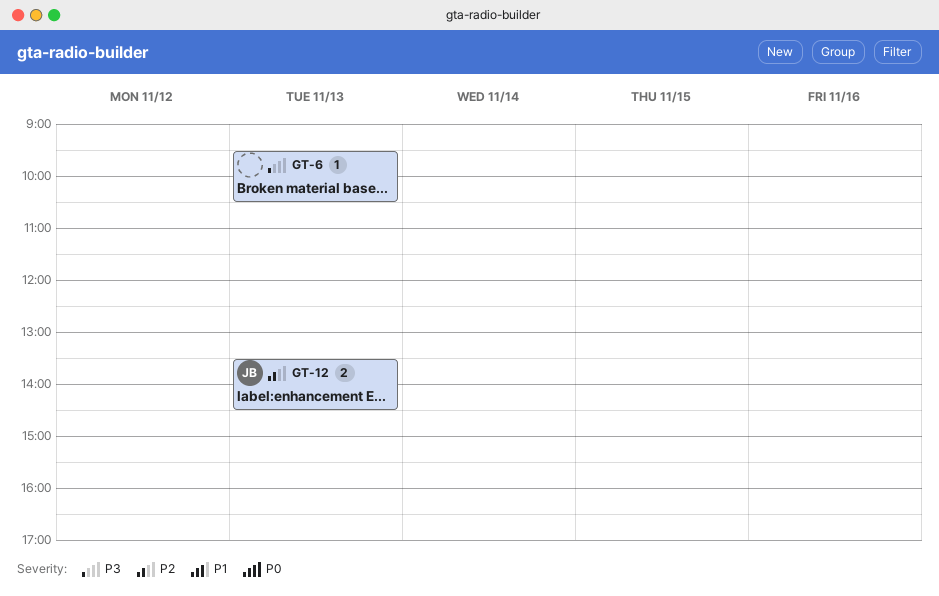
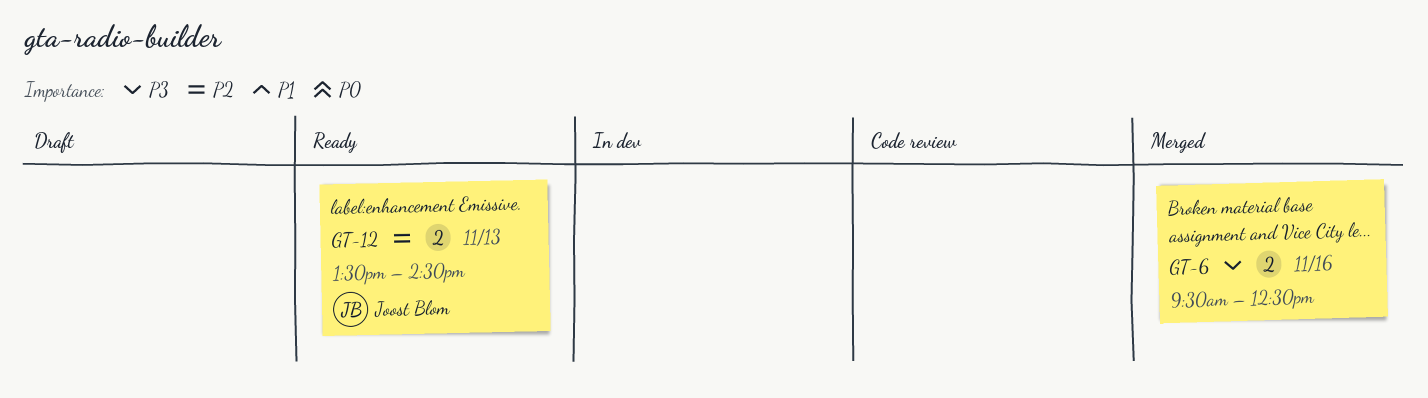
GT-6, estimate: 1 -> 2
GT-6, day: Nov 13 -> Nov 16
GT-6, ends: 10:30 -> 12:30

